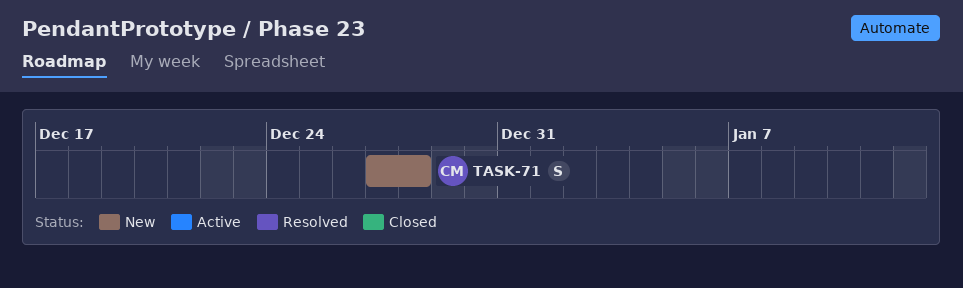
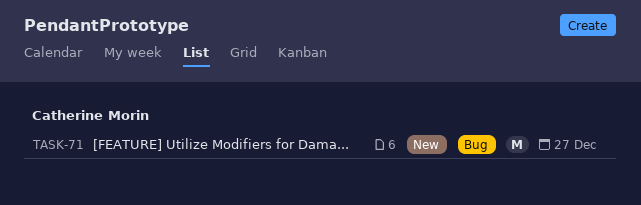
TASK-71, estimate: S -> M
TASK-71, due: Dec 28 -> Dec 27

